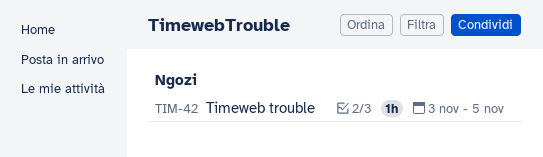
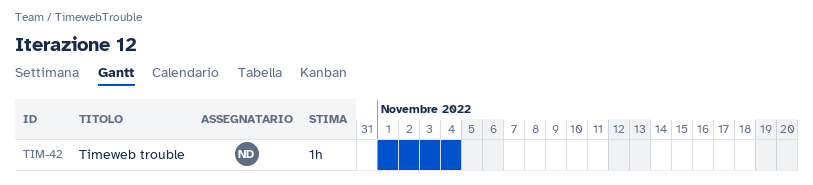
TIM-42, start: Nov 3 -> Nov 1
TIM-42, due: Nov 5 -> Nov 4

